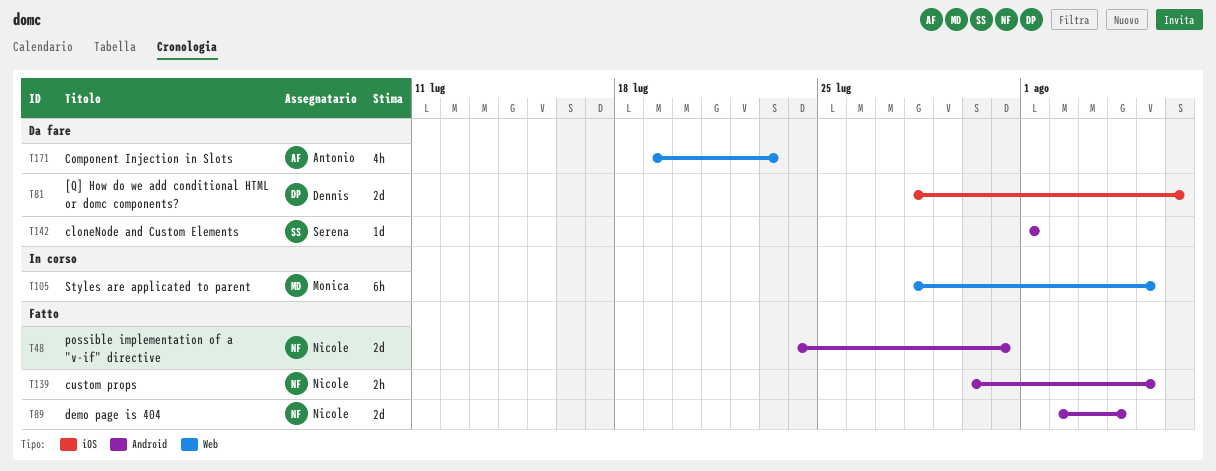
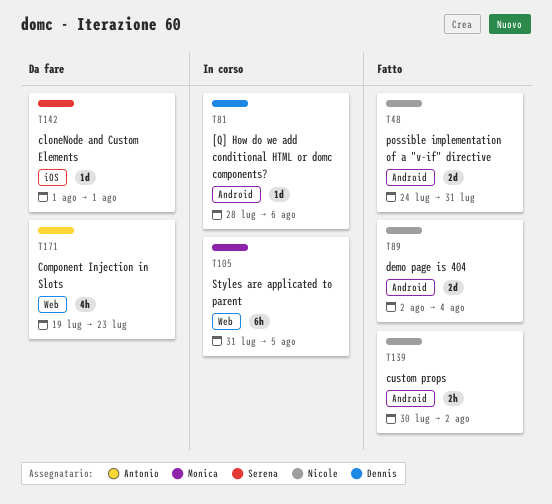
T81, status: Da fare -> In corso
T81, label: iOS -> Android
T81, estimate: 2d -> 1d
T105, start: Jul 28 -> Jul 31
T139, due: Aug 5 -> Aug 2
T142, label: Android -> iOS

